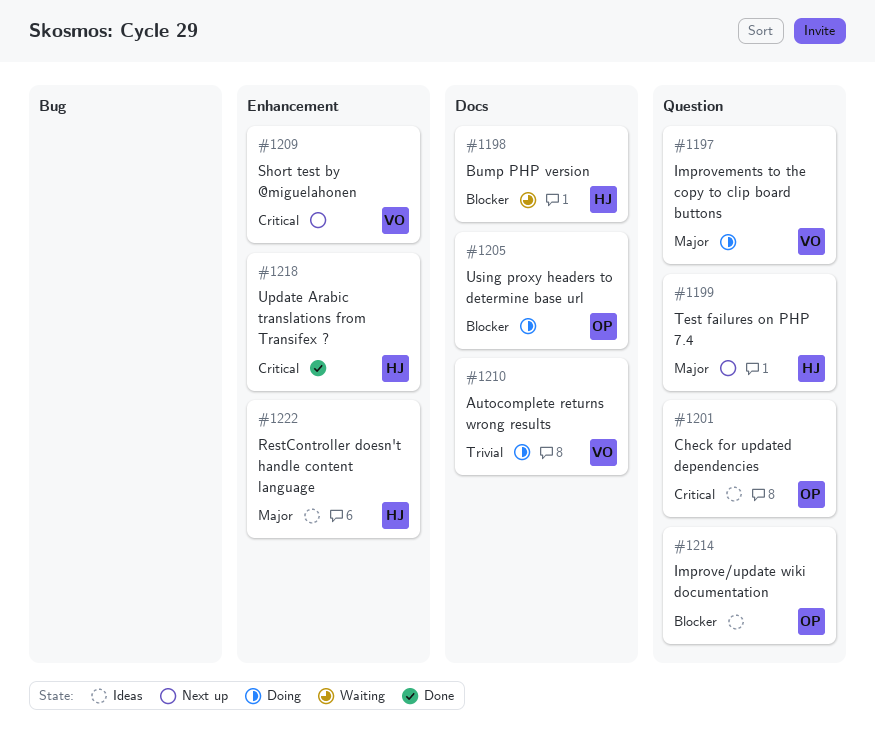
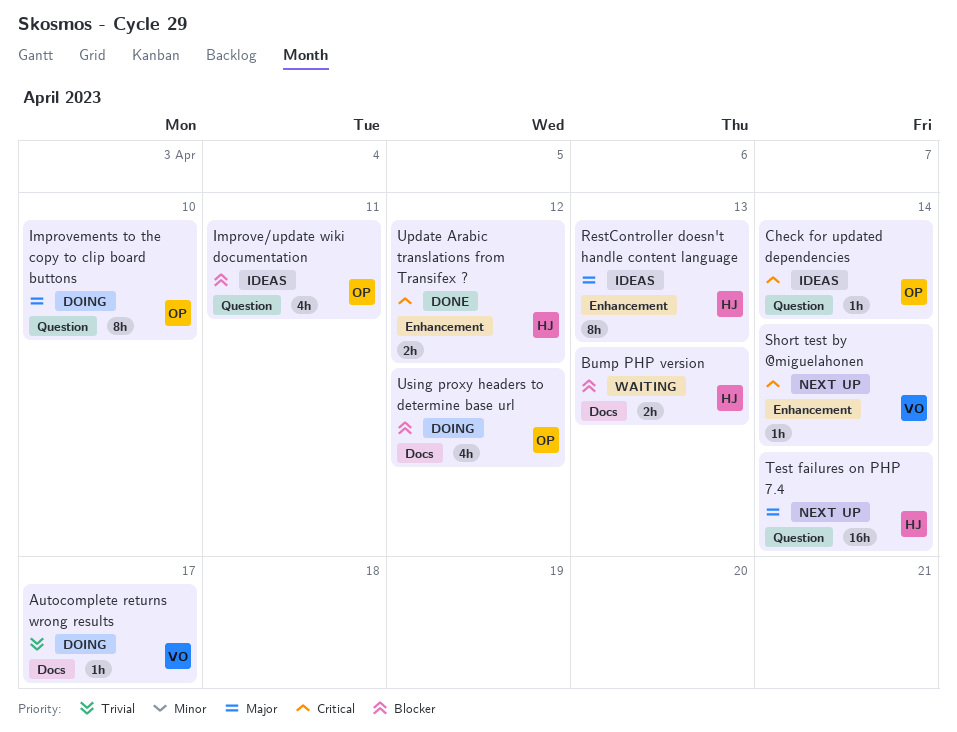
Improvements to the copy to clip board buttons, owner: VO -> OP

